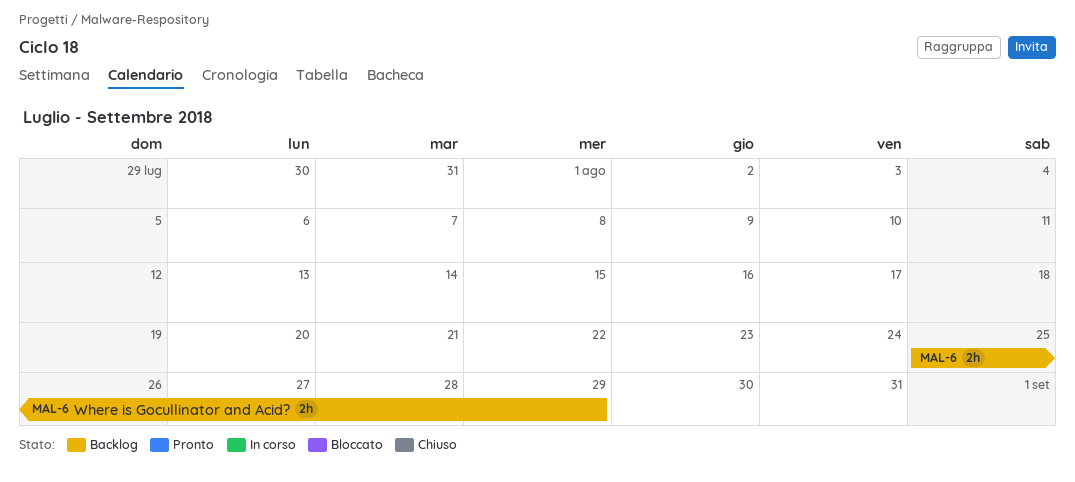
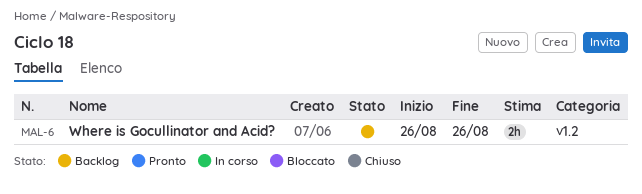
MAL-6, start: Aug 25 -> Aug 26
MAL-6, due: Aug 29 -> Aug 26

